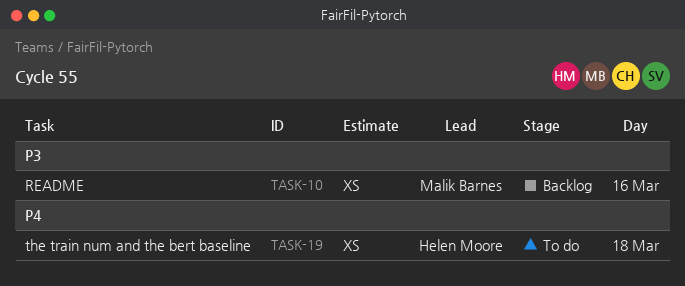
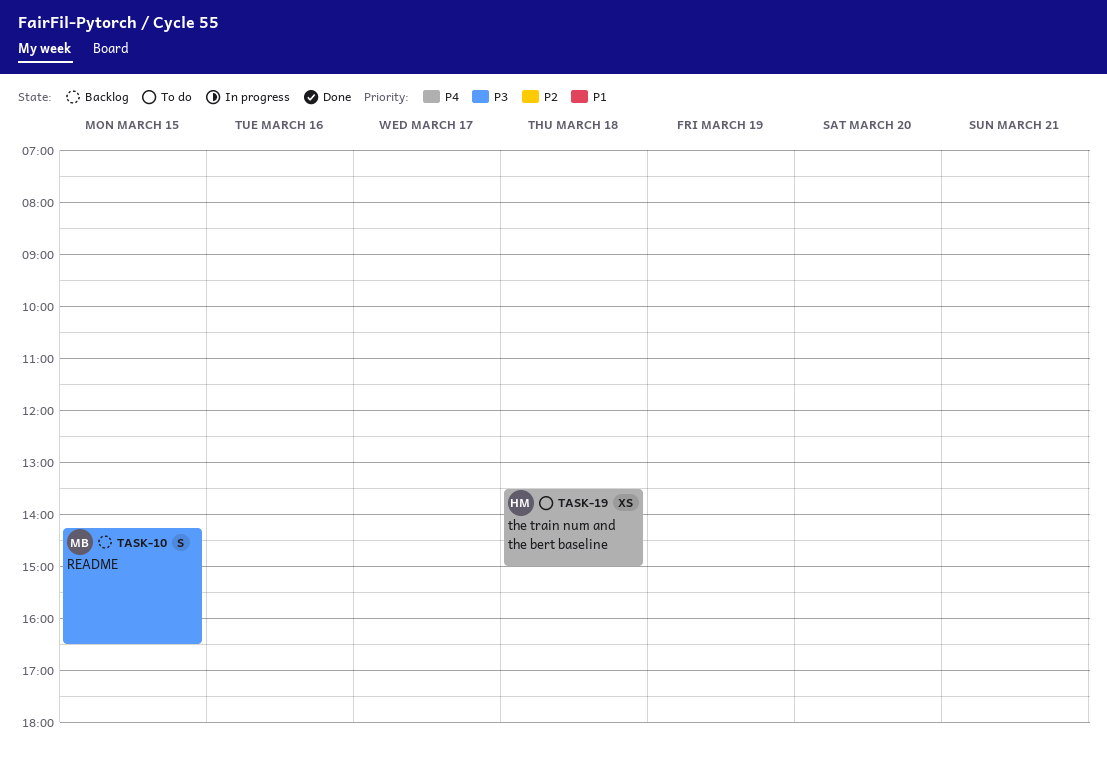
TASK-10, estimate: XS -> S
TASK-10, day: Mar 16 -> Mar 15

